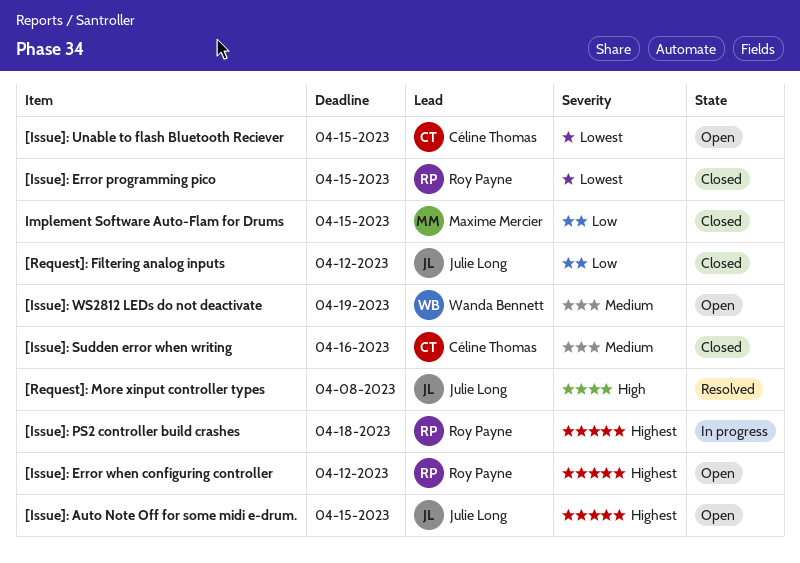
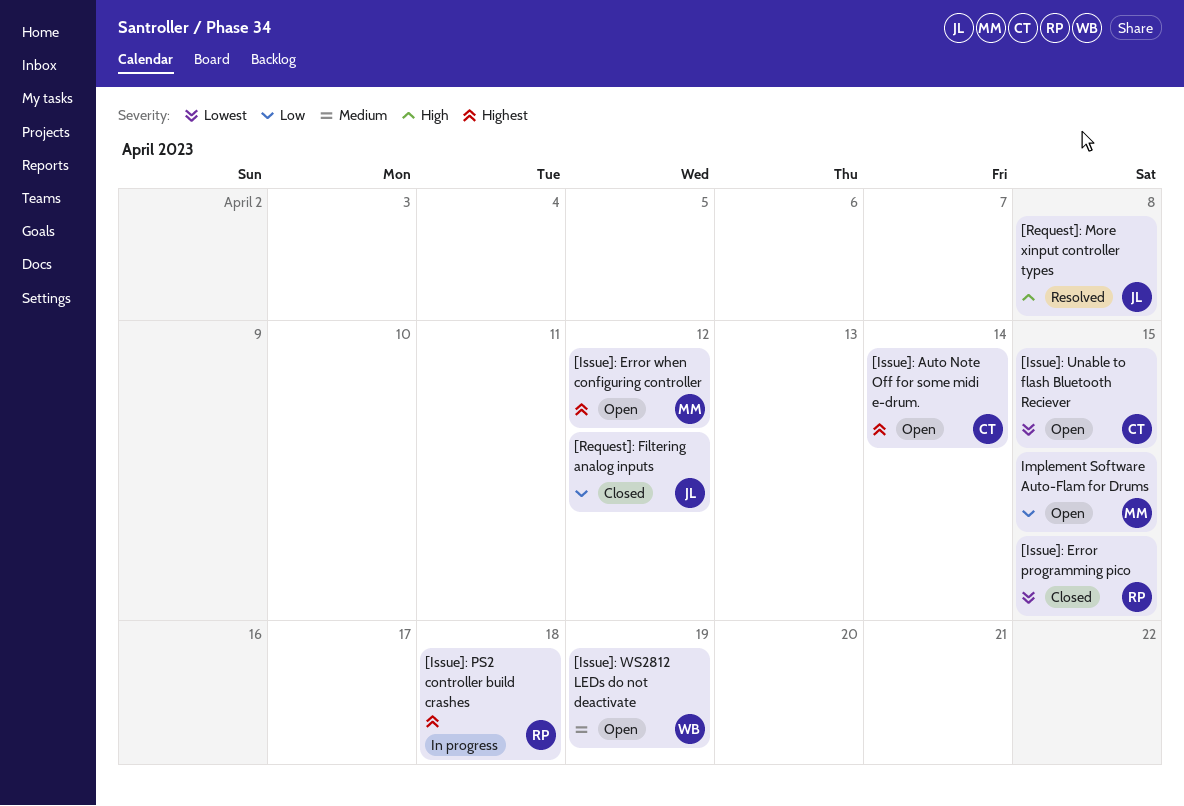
[Issue]: Auto Note Off for some midi e-drum., owner: Julie Long -> Céline Thomas
[Issue]: Auto Note Off for some midi e-drum., due: Apr 15 -> Apr 14
[Issue]: Error when configuring controller, owner: Roy Payne -> Maxime Mercier
[Issue]: Sudden error when writing: present -> none
Implement Software Auto-Flam for Drums, status: Closed -> Open

